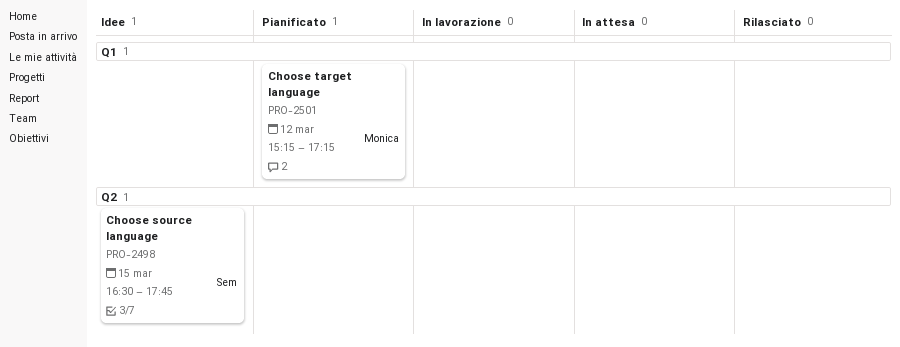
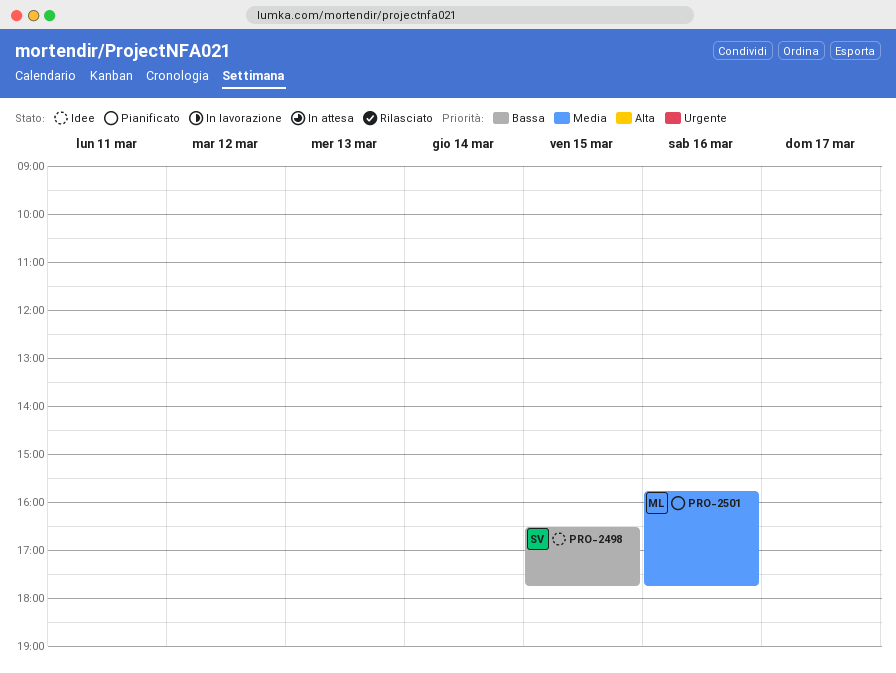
PRO-2501, day: Mar 12 -> Mar 16
PRO-2501, begins: 15:15 -> 15:45
PRO-2501, ends: 17:15 -> 17:45

